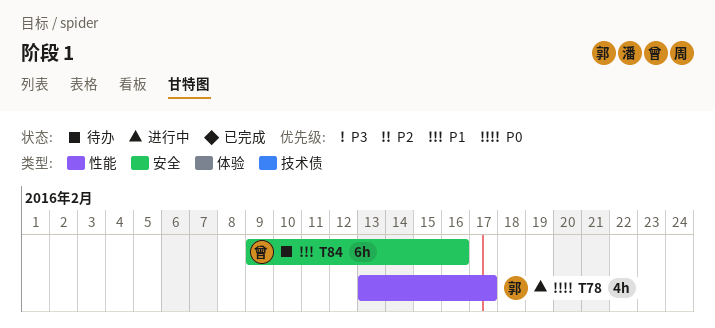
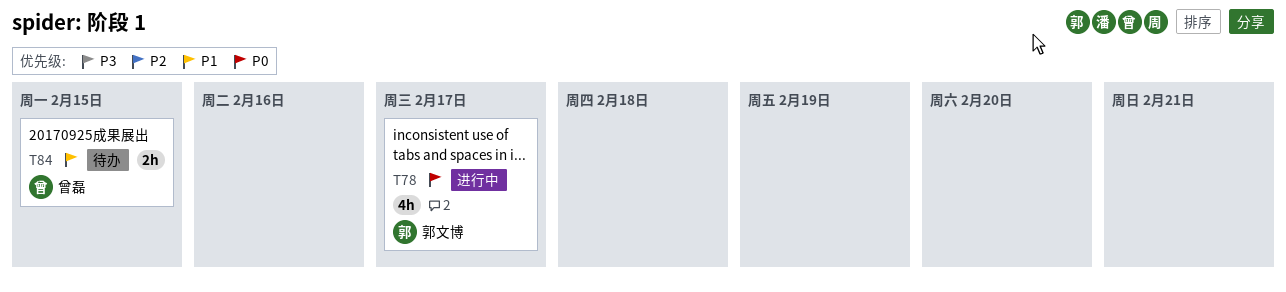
T84, estimate: 6h -> 2h
T84, due: Feb 16 -> Feb 15

